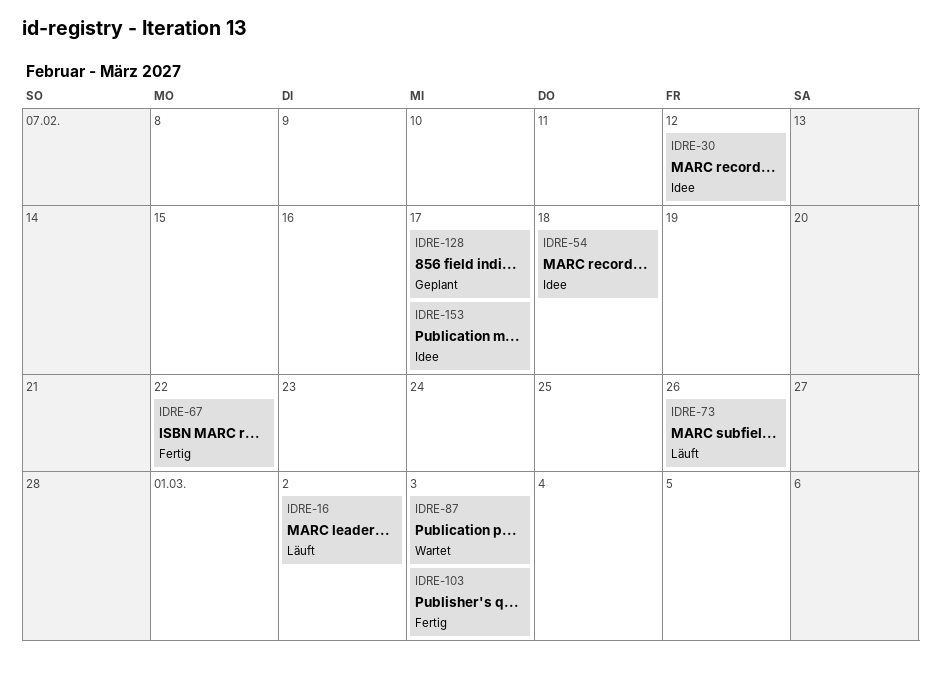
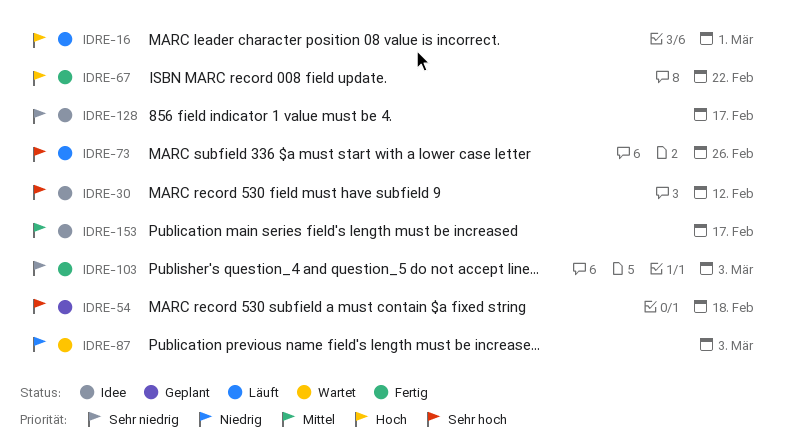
IDRE-16, due: Mar 2 -> Mar 1
IDRE-54, status: Idee -> Geplant
IDRE-128, status: Geplant -> Idee

